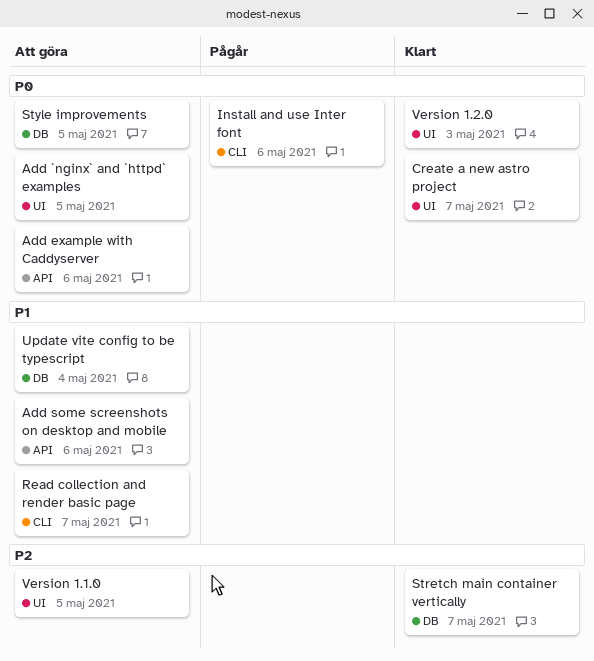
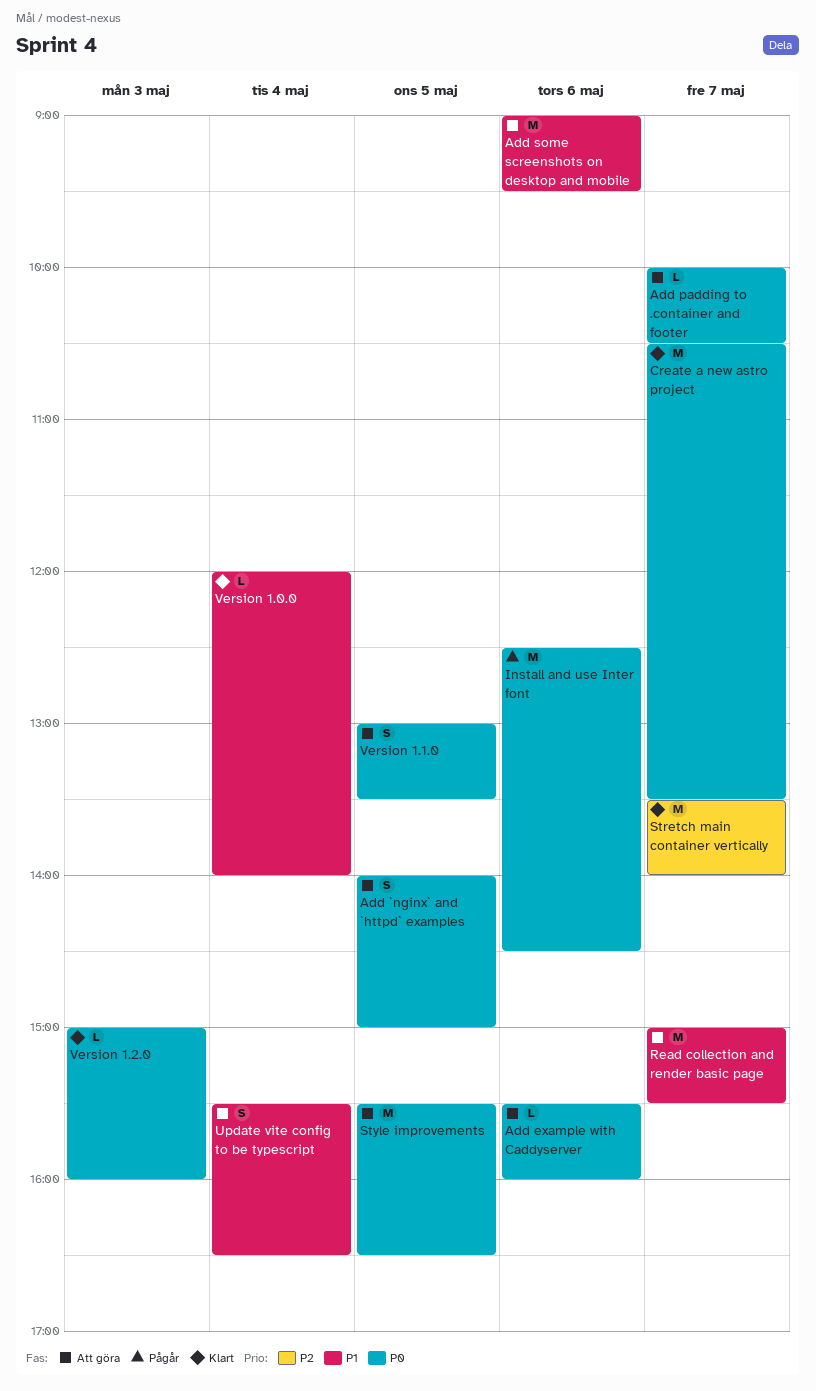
Add padding to .container and footer: none -> present
Version 1.0.0: none -> present
Version 1.1.0, priority: P2 -> P0

